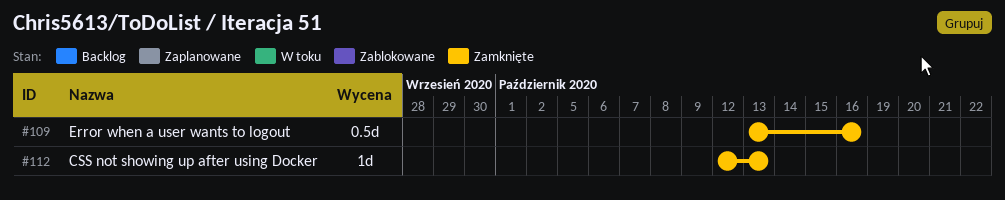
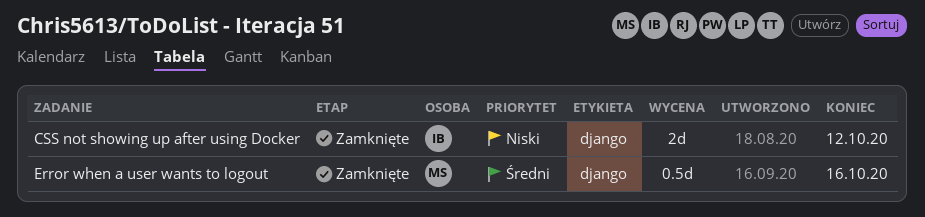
CSS not showing up after using Docker, estimate: 1d -> 2d
CSS not showing up after using Docker, due: Oct 13 -> Oct 12

